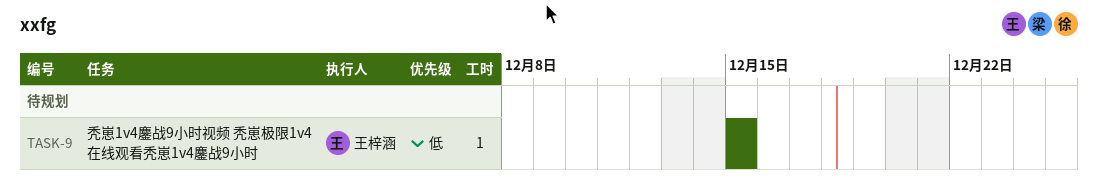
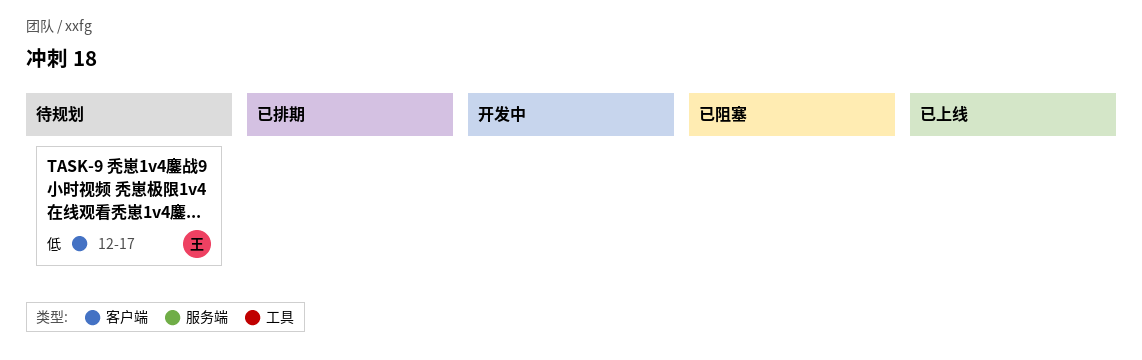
TASK-9, due: Dec 15 -> Dec 17

